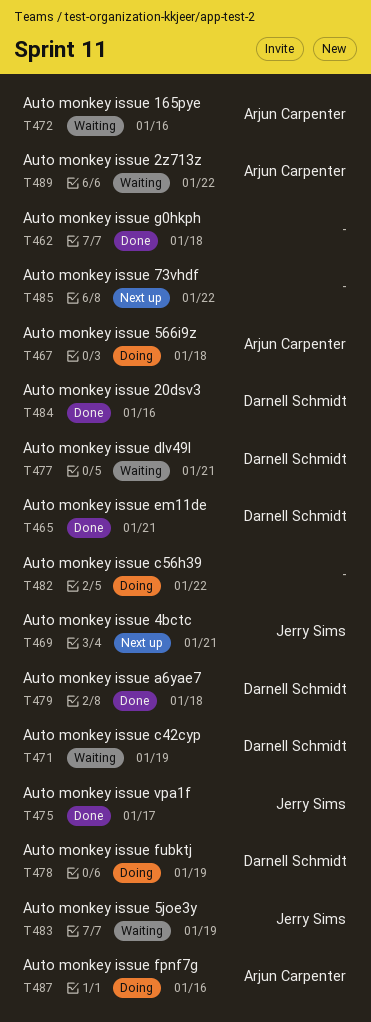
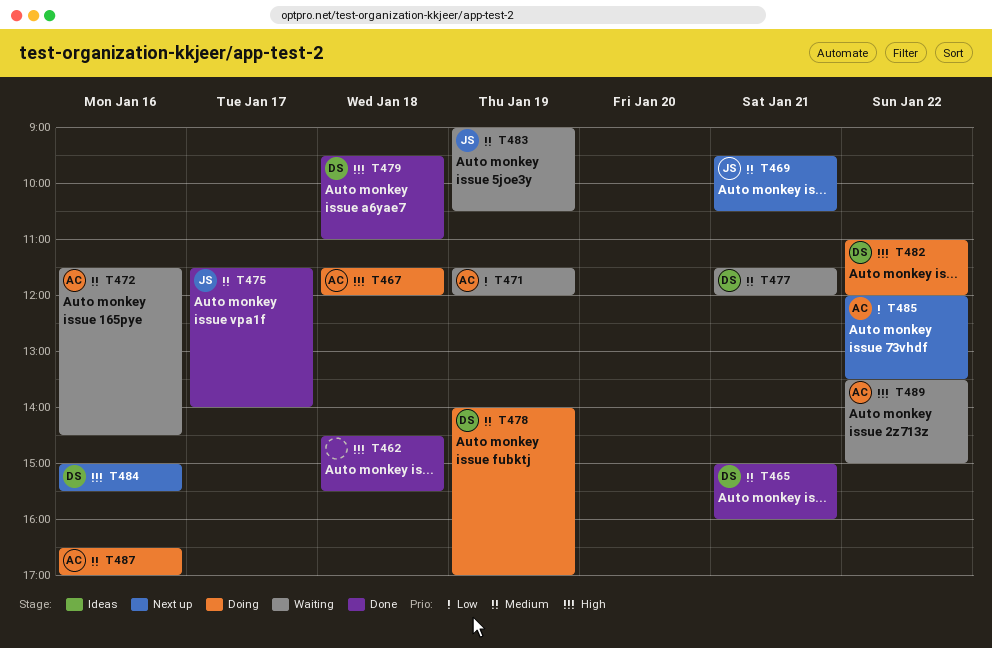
T471, owner: Darnell Schmidt -> Arjun Carpenter
T482, owner: none -> Darnell Schmidt
T484, status: Done -> Next up
T485, owner: none -> Arjun Carpenter

